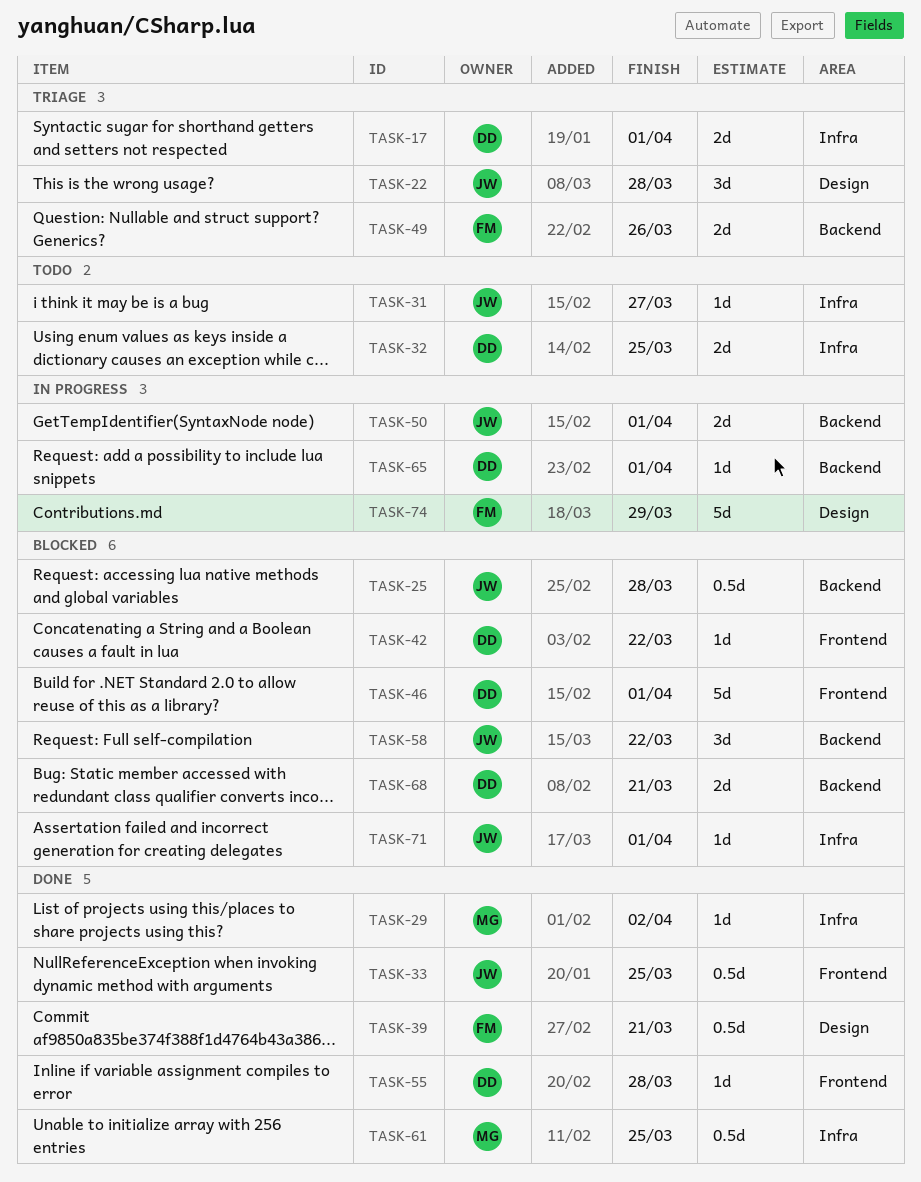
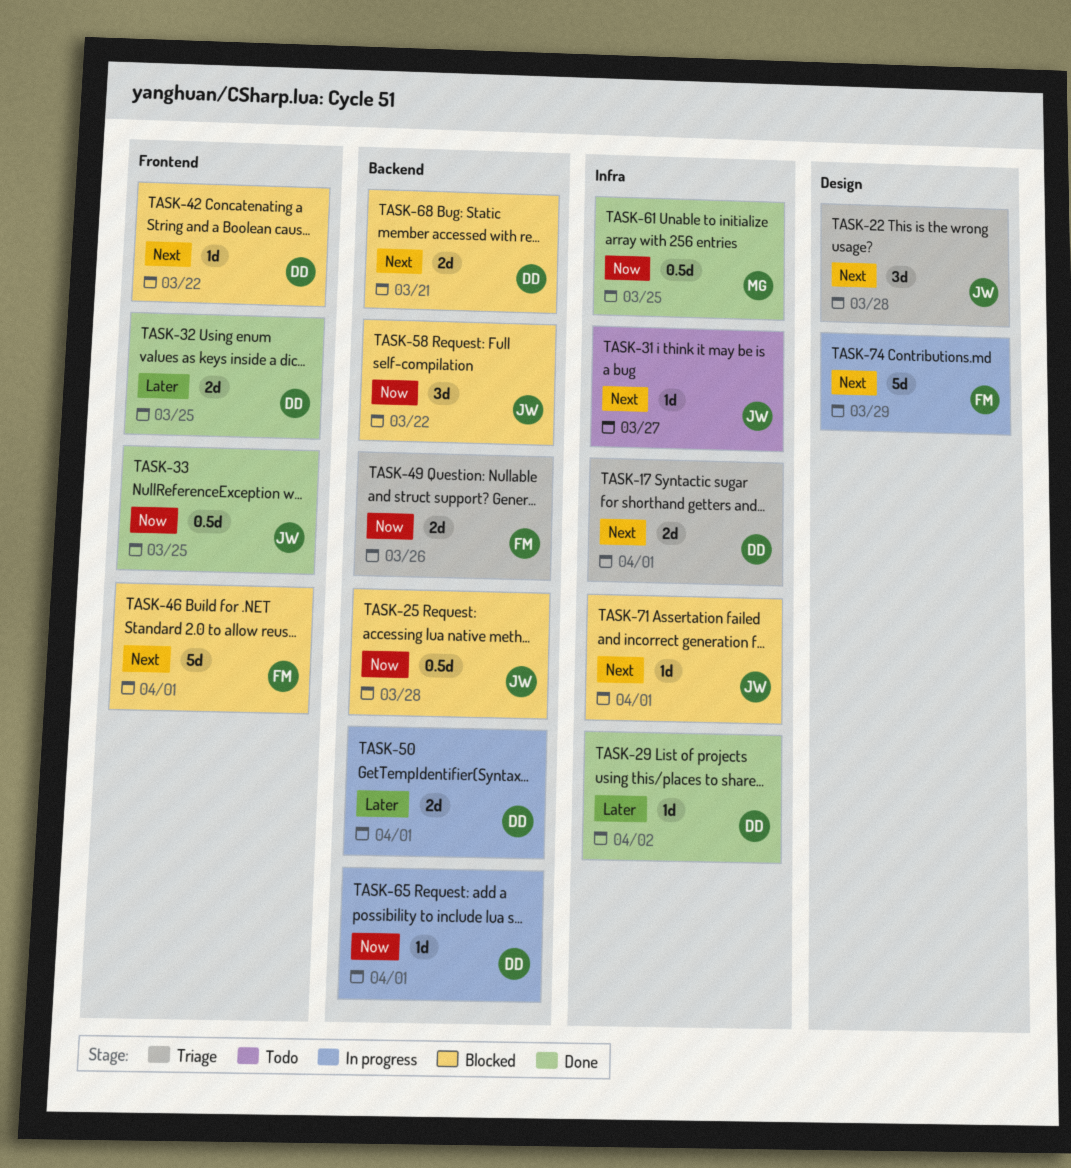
TASK-29, owner: MG -> DD
TASK-32, status: Todo -> Done
TASK-32, label: Infra -> Frontend
TASK-39: present -> none
TASK-46, owner: DD -> FM
TASK-50, owner: JW -> DD
TASK-55: present -> none

